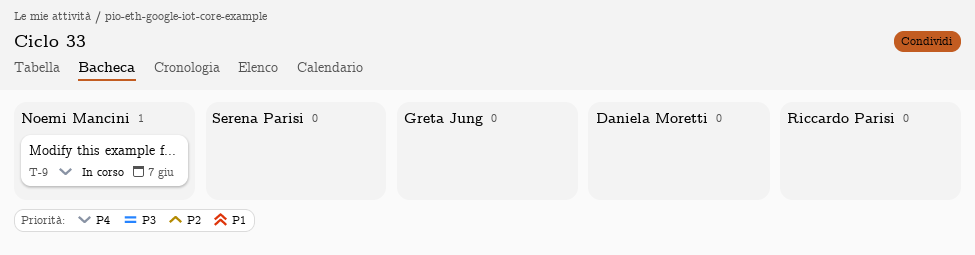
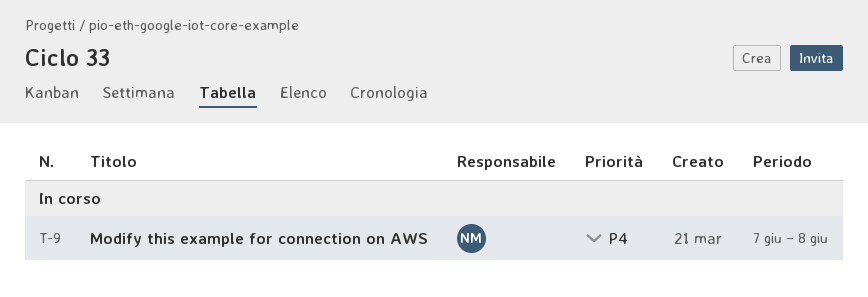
T-9, due: Jun 7 -> Jun 8

